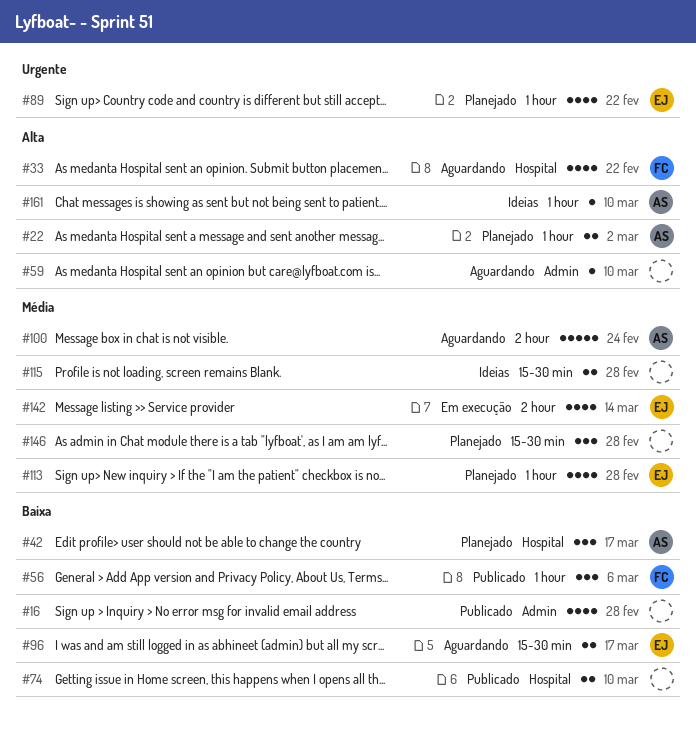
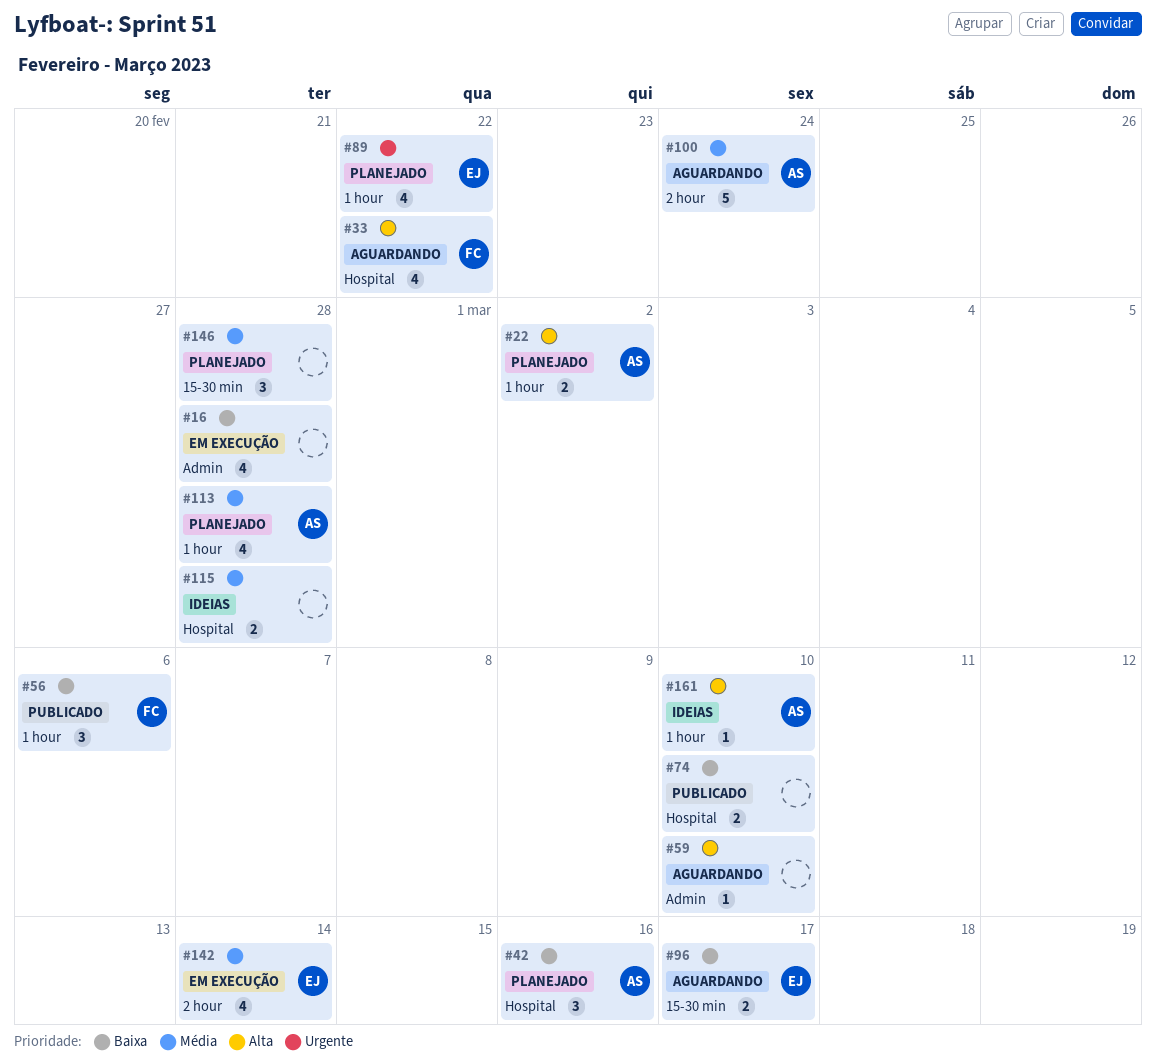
#16, status: Publicado -> Em execução
#42, due: Mar 17 -> Mar 16
#113, owner: EJ -> AS
#115, label: 15-30 min -> Hospital

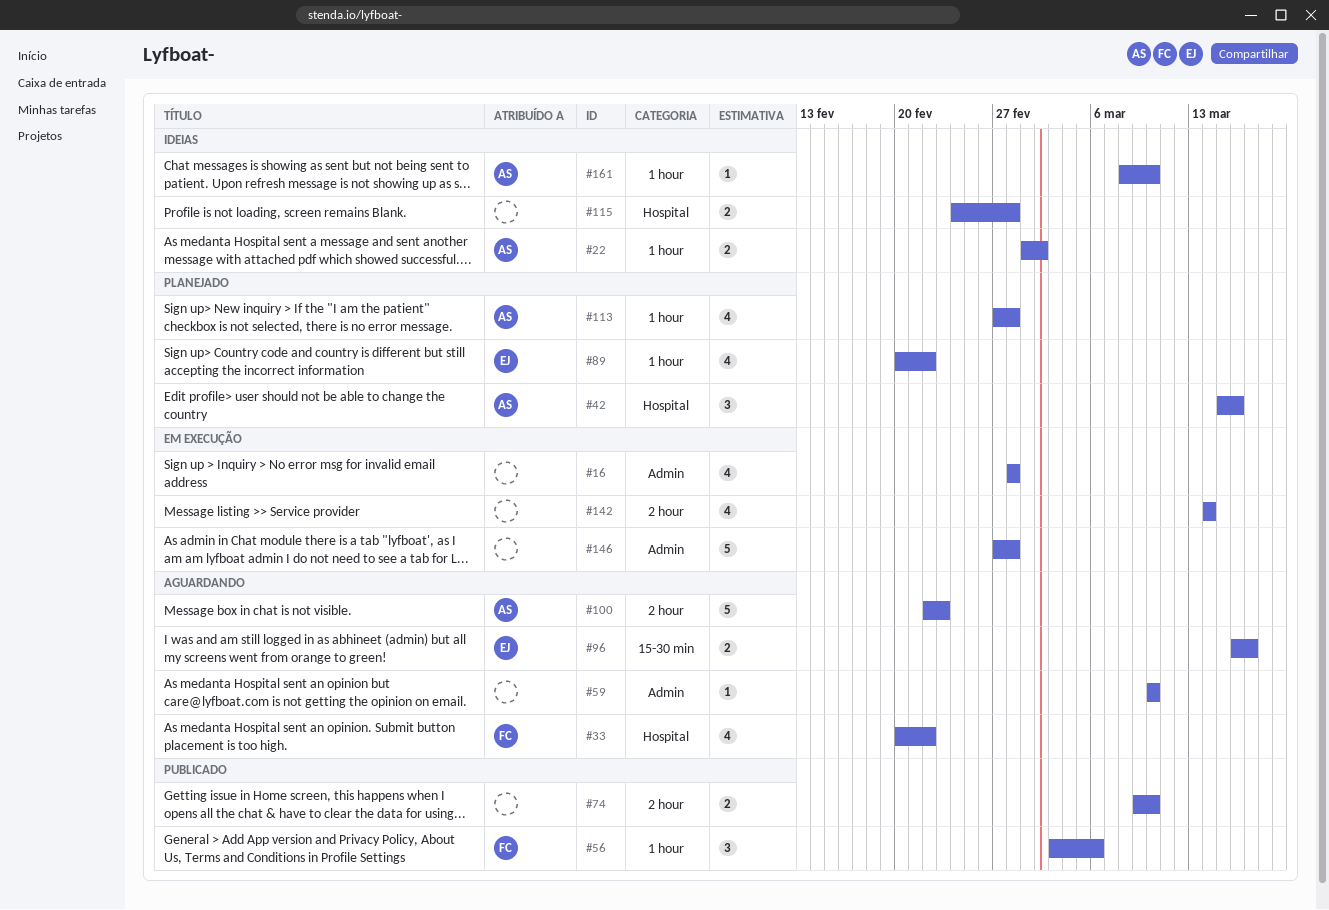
#22, status: Planejado -> Ideias
#74, label: Hospital -> 2 hour
#100, due: Feb 24 -> Feb 23
#142, owner: EJ -> none
#146, status: Planejado -> Em execução
#146, label: 15-30 min -> Admin
#146, estimate: 3 -> 5

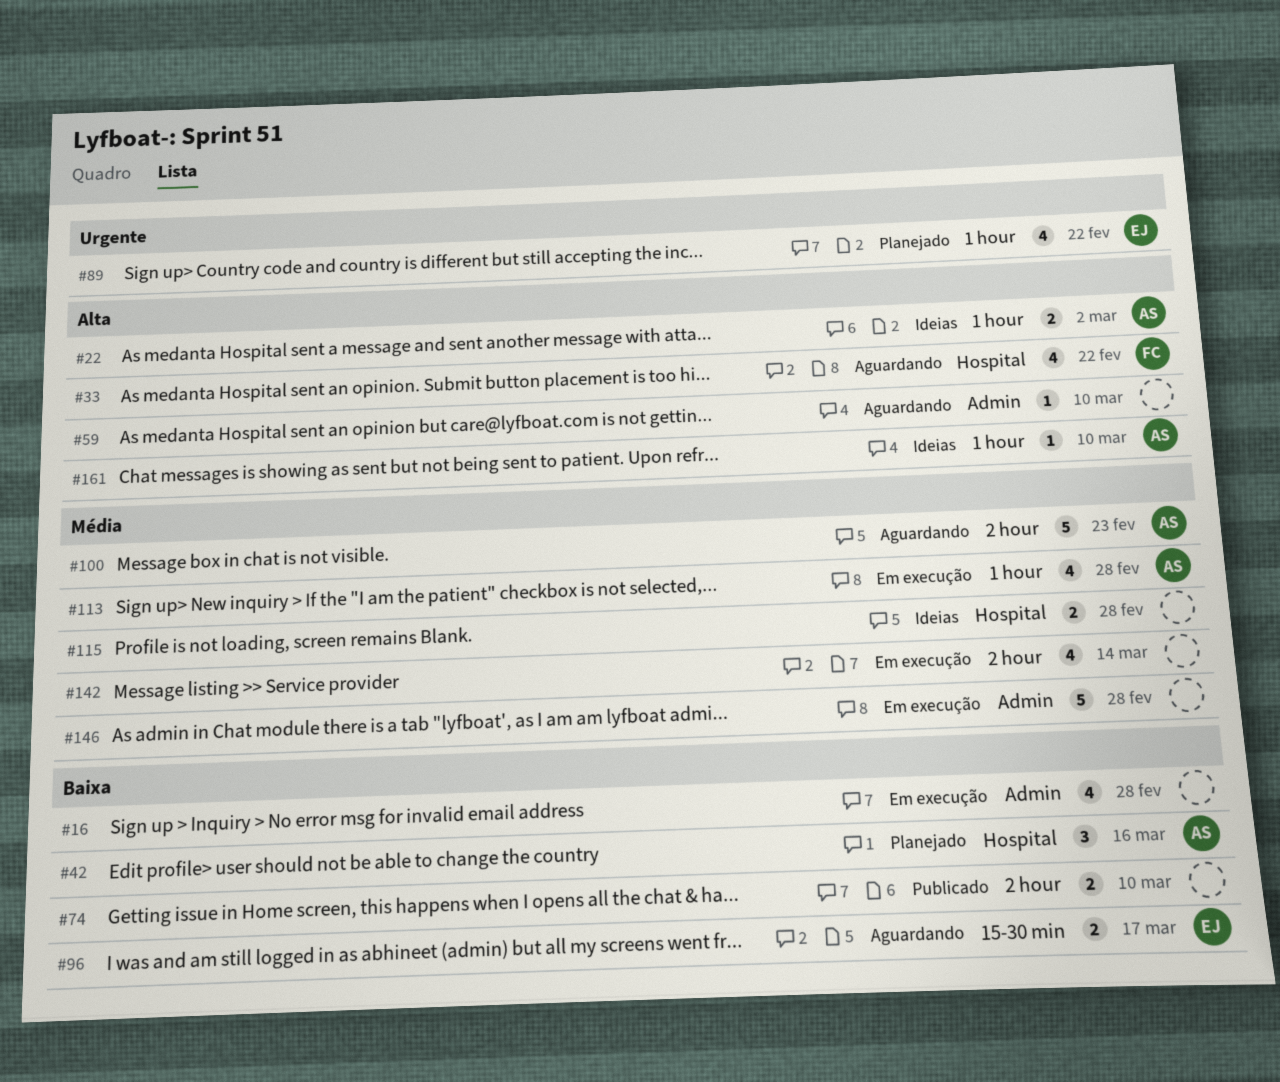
#56: present -> none
#113, status: Planejado -> Em execução

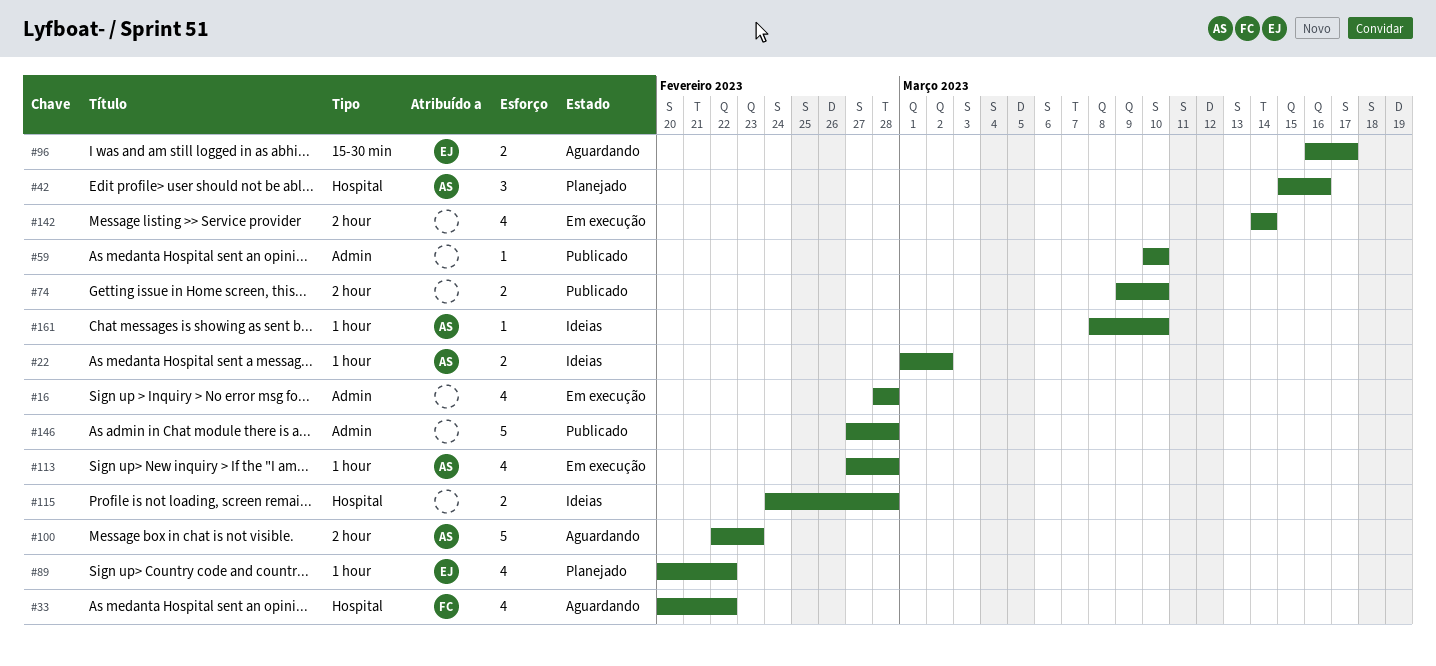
#59, status: Aguardando -> Publicado
#146, status: Em execução -> Publicado

